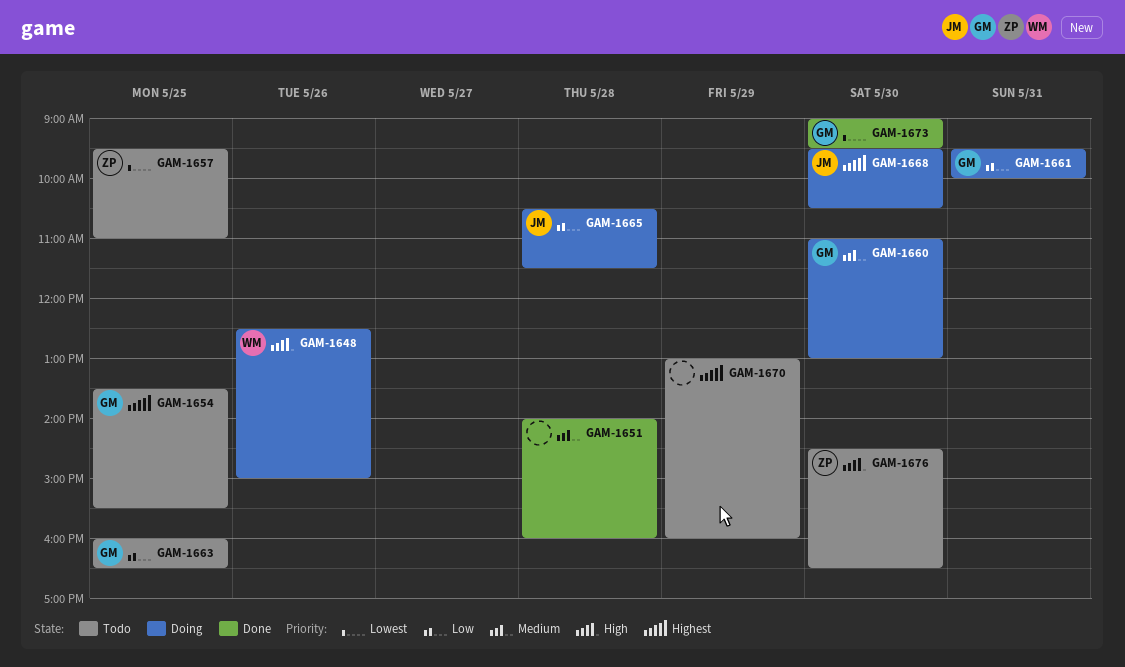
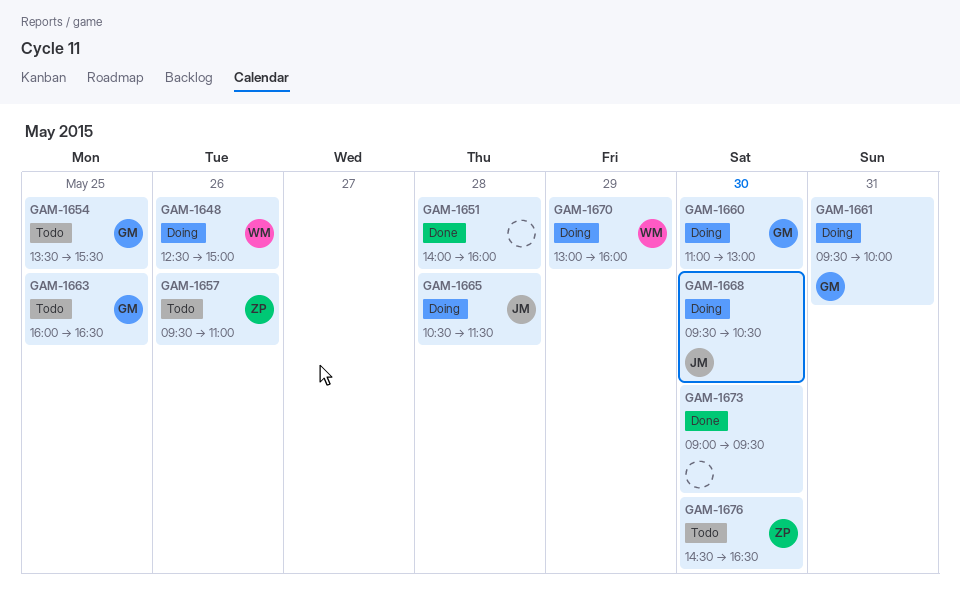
GAM-1657, day: May 25 -> May 26
GAM-1670, status: Todo -> Doing
GAM-1670, owner: none -> WM
GAM-1673, owner: GM -> none

